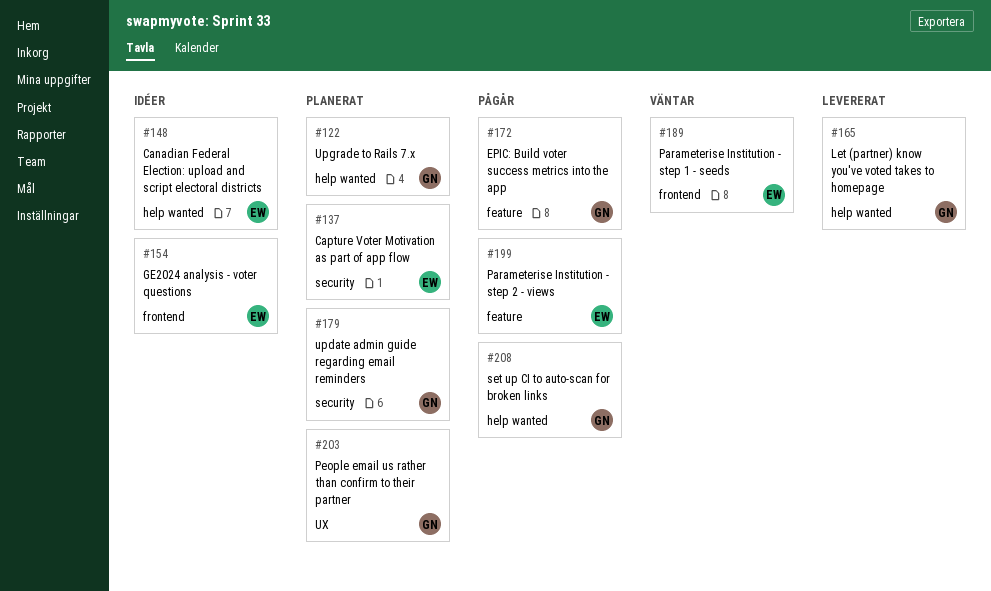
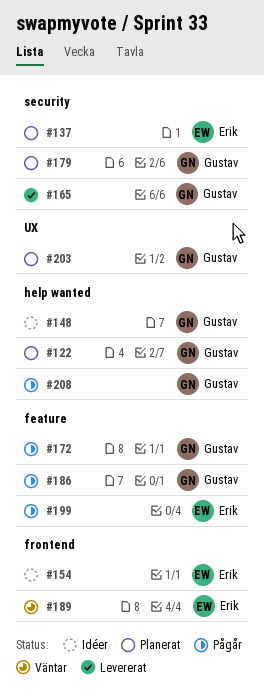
#148, owner: Erik -> Gustav
#165, label: help wanted -> security
#186: none -> present

